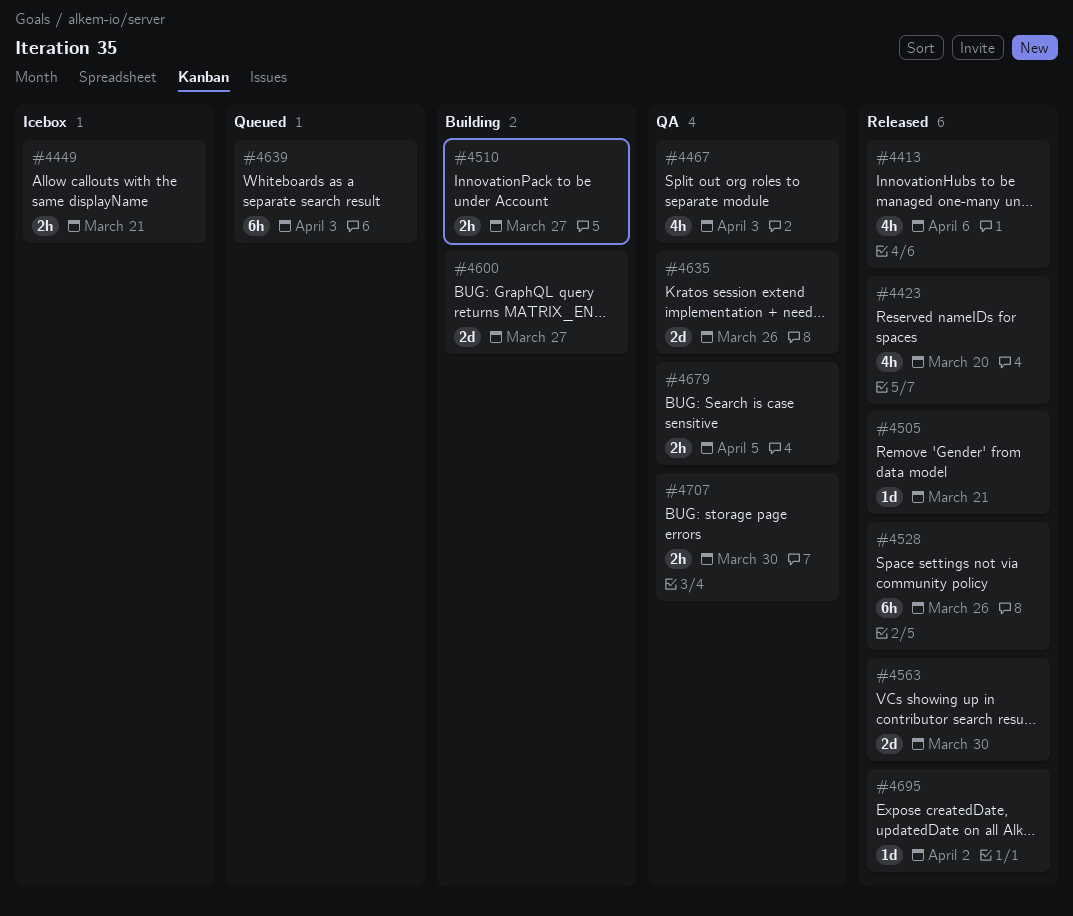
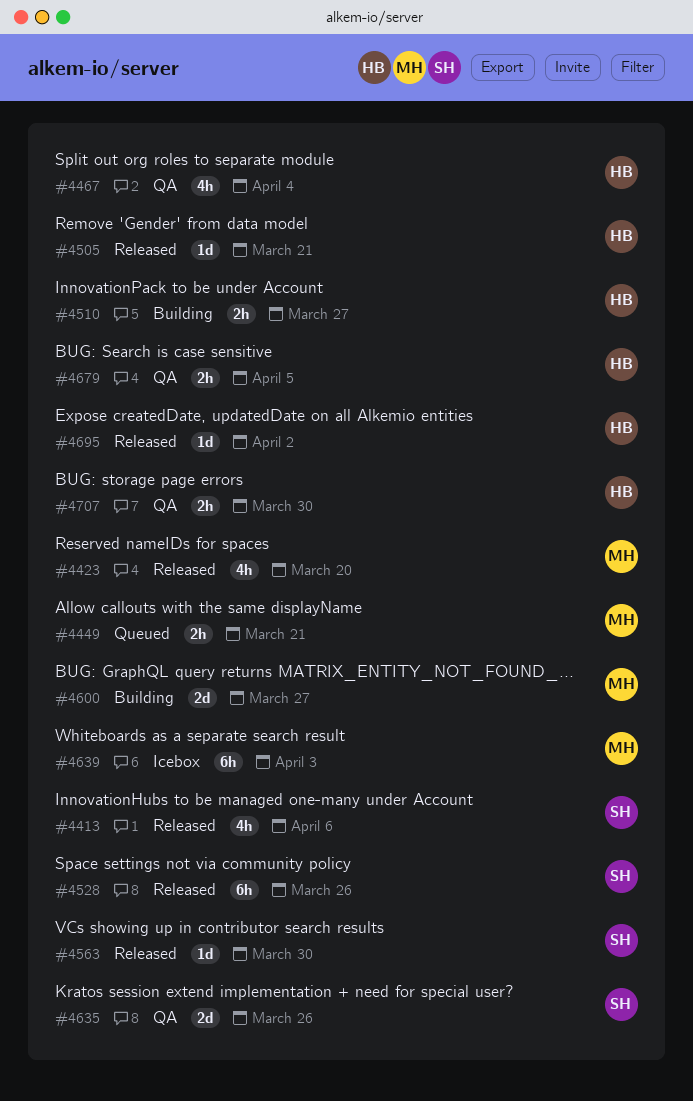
#4449, status: Icebox -> Queued
#4467, due: Apr 3 -> Apr 4
#4563, estimate: 2d -> 1d
#4639, status: Queued -> Icebox

